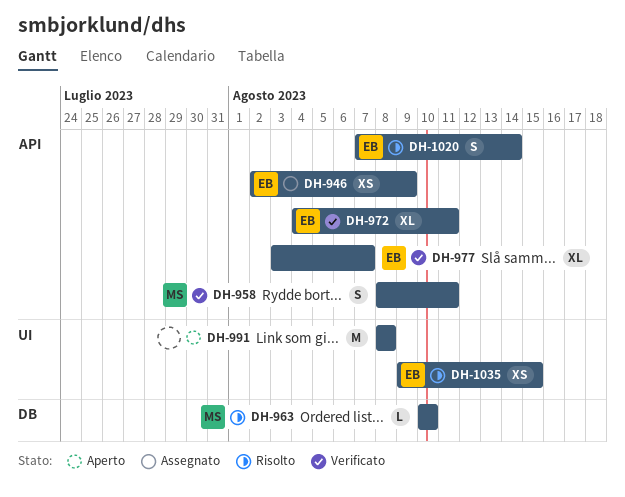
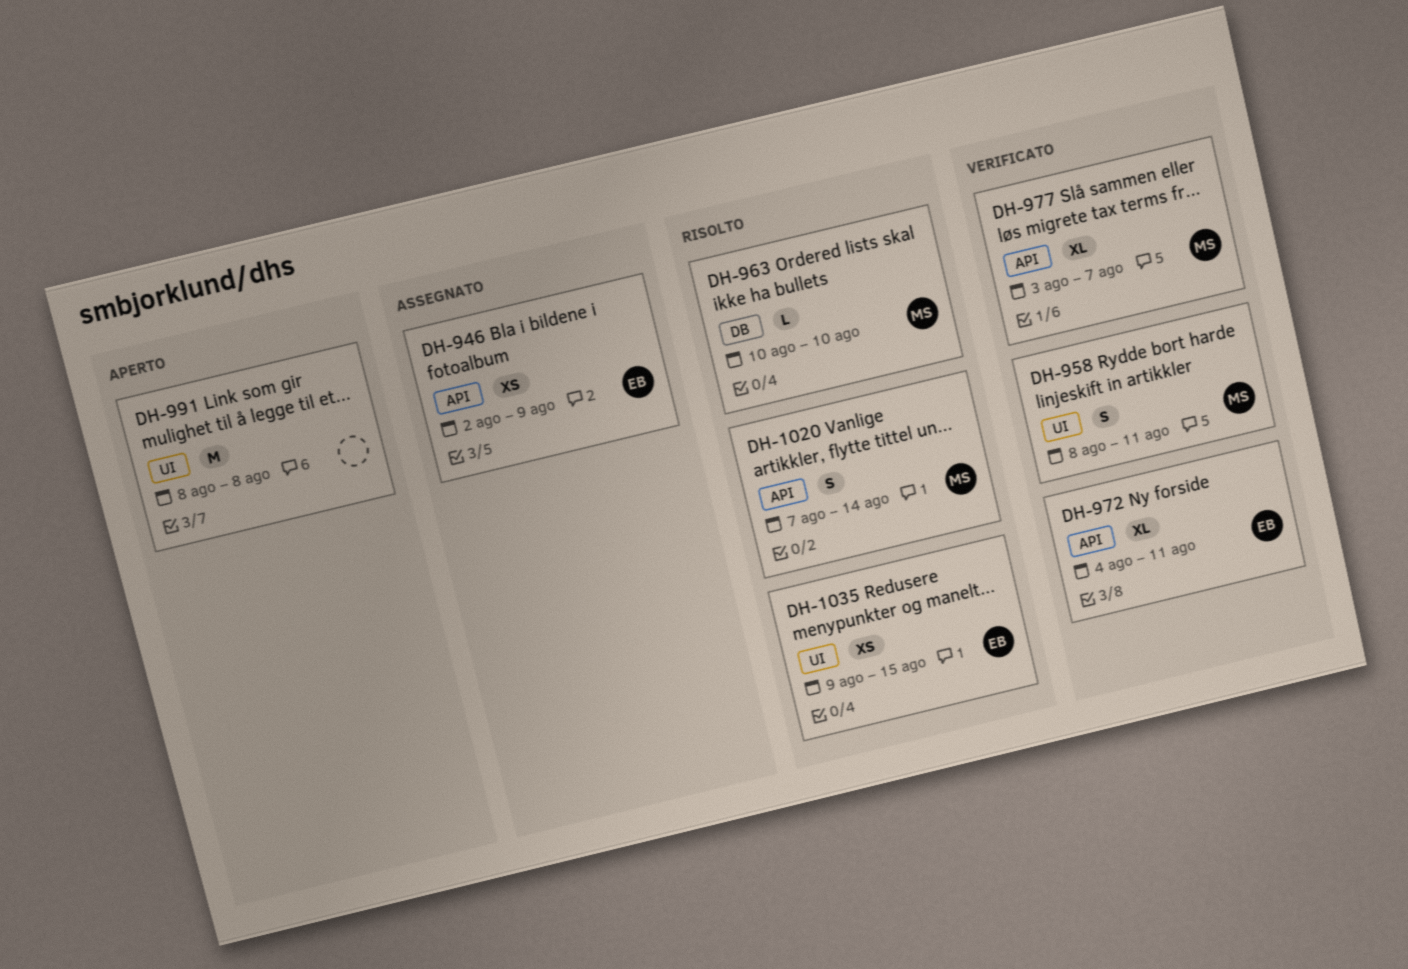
DH-958, label: API -> UI
DH-977, owner: EB -> MS
DH-1020, owner: EB -> MS

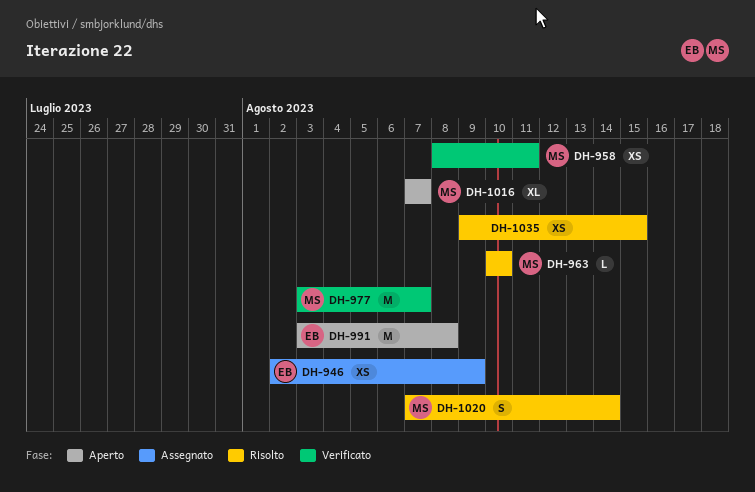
DH-958, estimate: S -> XS
DH-972: present -> none
DH-977, estimate: XL -> M
DH-991, owner: none -> EB
DH-991, start: Aug 8 -> Aug 3
DH-1016: none -> present
DH-1035, owner: EB -> none

